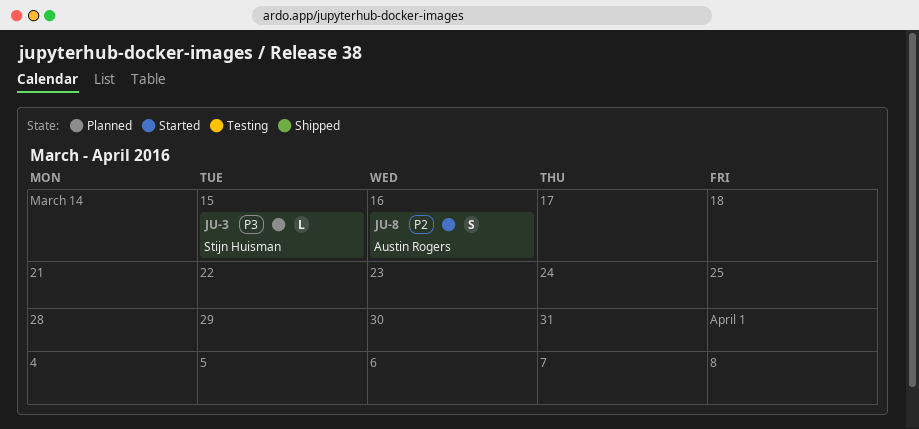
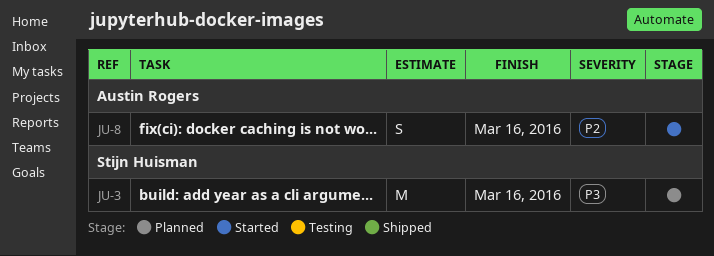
JU-3, estimate: L -> M
JU-3, due: Mar 15 -> Mar 16

